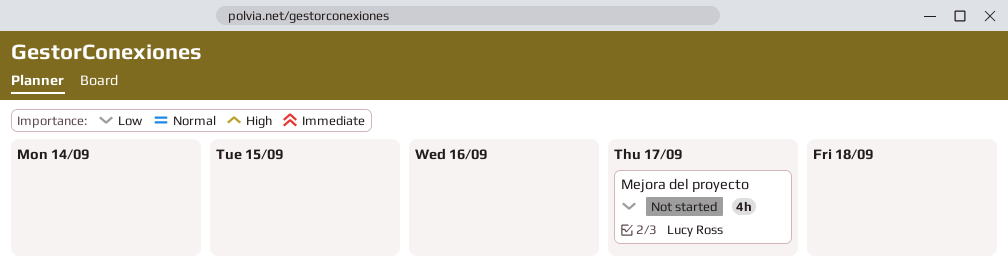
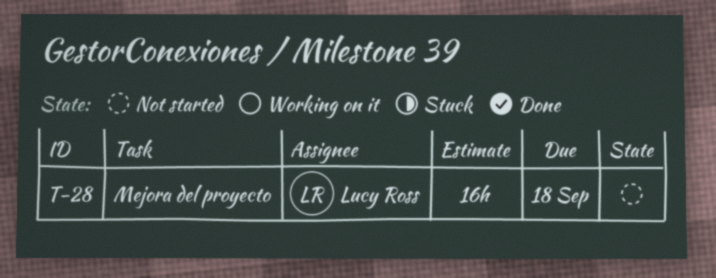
Mejora del proyecto, estimate: 4h -> 16h
Mejora del proyecto, due: Sep 17 -> Sep 18

